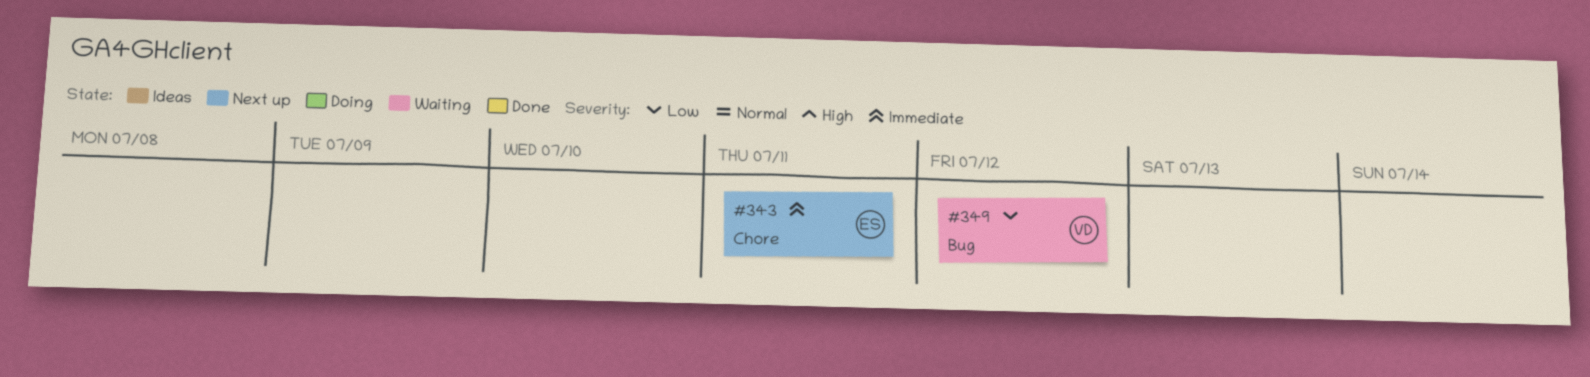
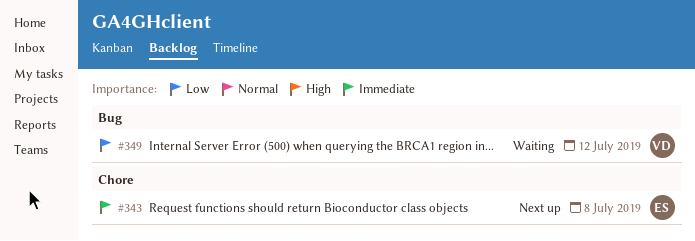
#343, due: Jul 11 -> Jul 8

